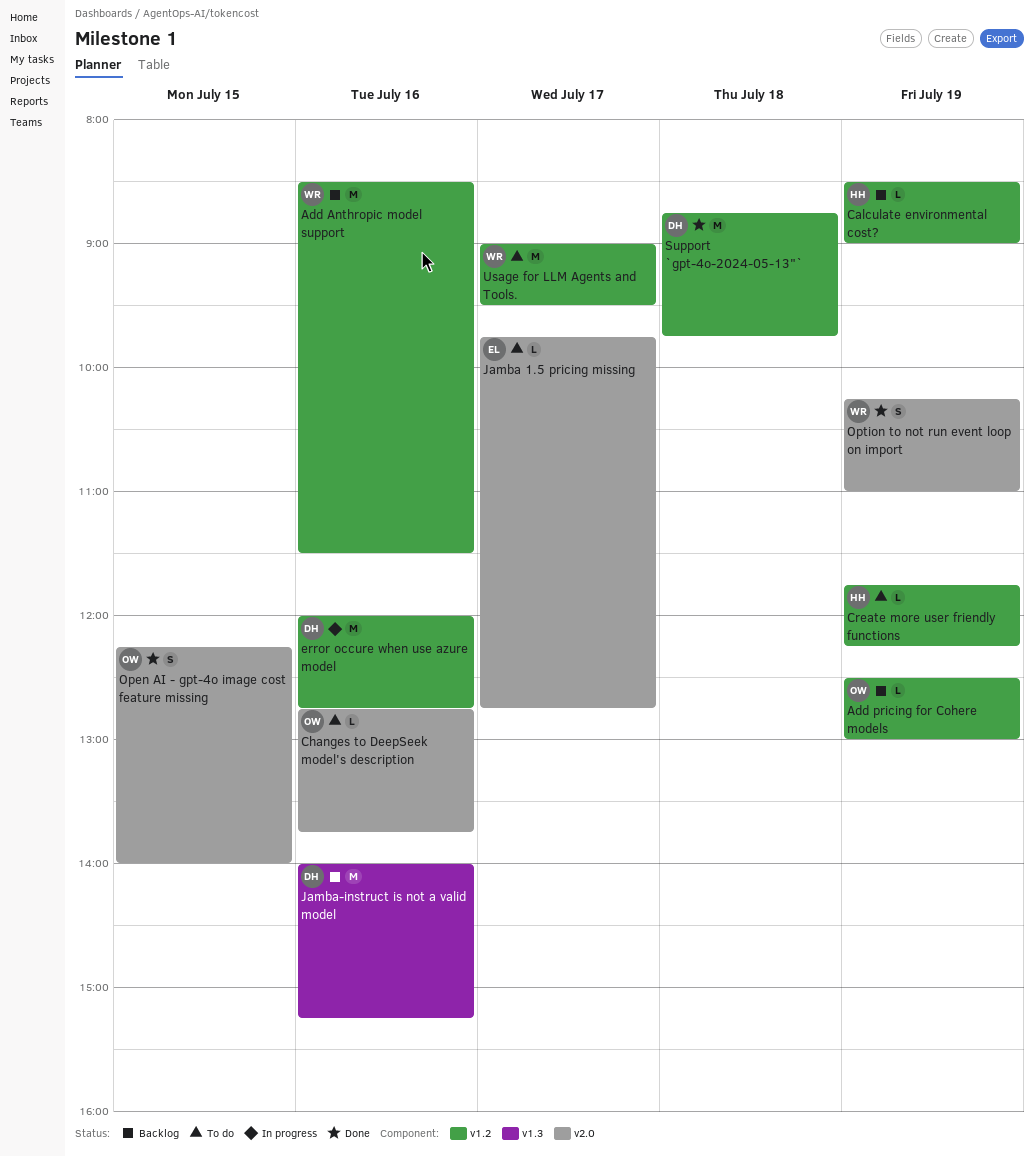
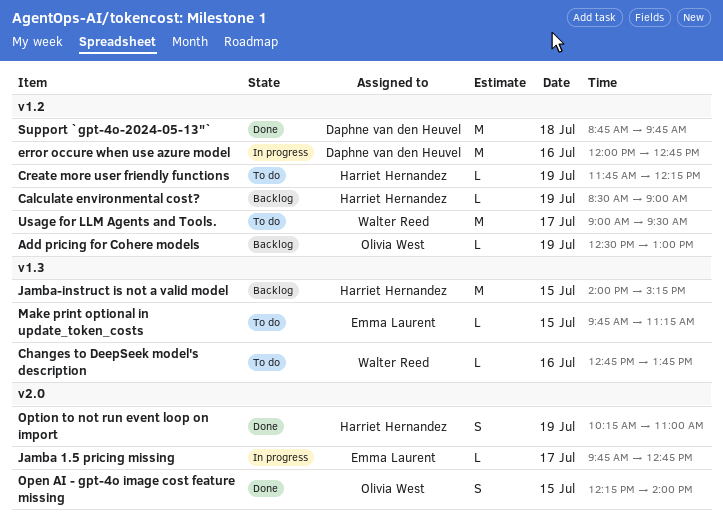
Add Anthropic model support: present -> none
Changes to DeepSeek model's description, owner: Olivia West -> Walter Reed
Changes to DeepSeek model's description, label: v2.0 -> v1.3
Jamba 1.5 pricing missing, status: To do -> In progress
Jamba-instruct is not a valid model, owner: Daphne van den Heuvel -> Harriet Hernandez
Jamba-instruct is not a valid model, day: Jul 16 -> Jul 15
Make print optional in update_token_costs: none -> present
Option to not run event loop on import, owner: Walter Reed -> Harriet Hernandez

